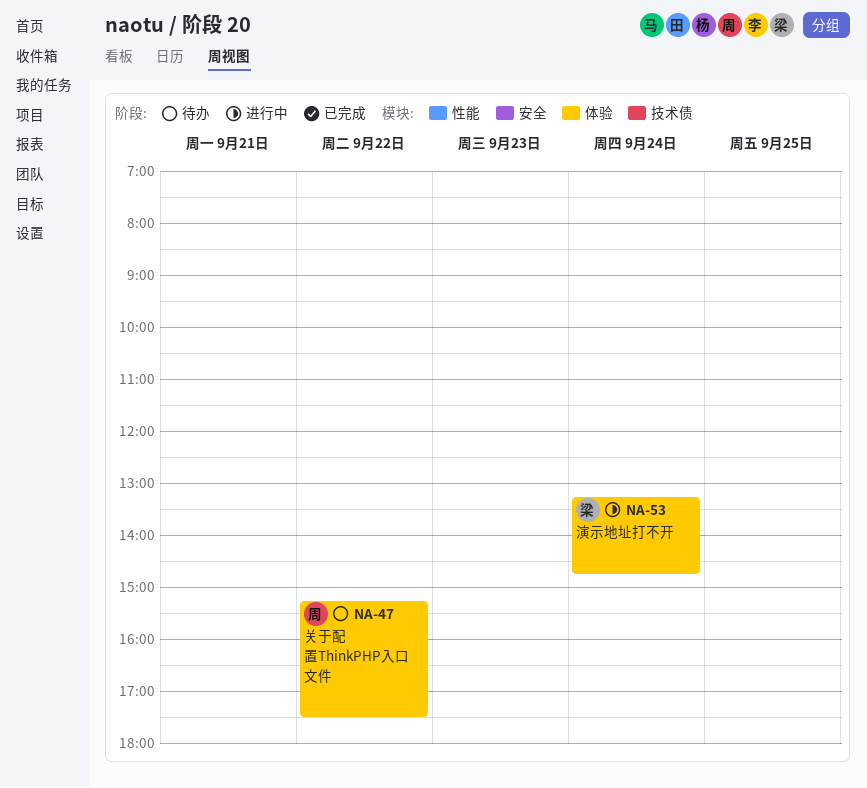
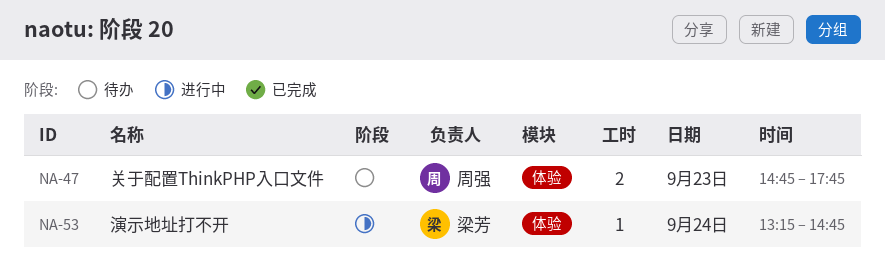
NA-47, day: Sep 22 -> Sep 23
NA-47, begins: 15:15 -> 14:45
NA-47, ends: 17:30 -> 17:45

